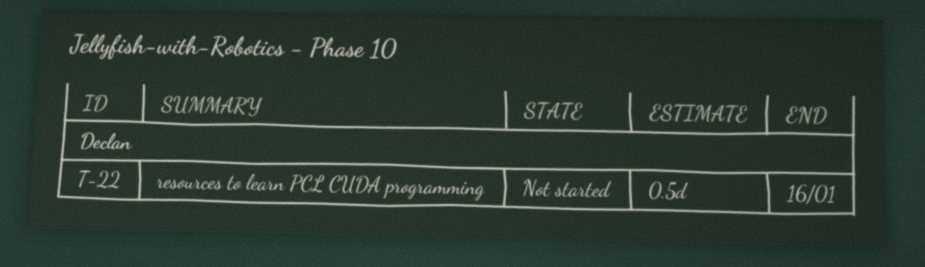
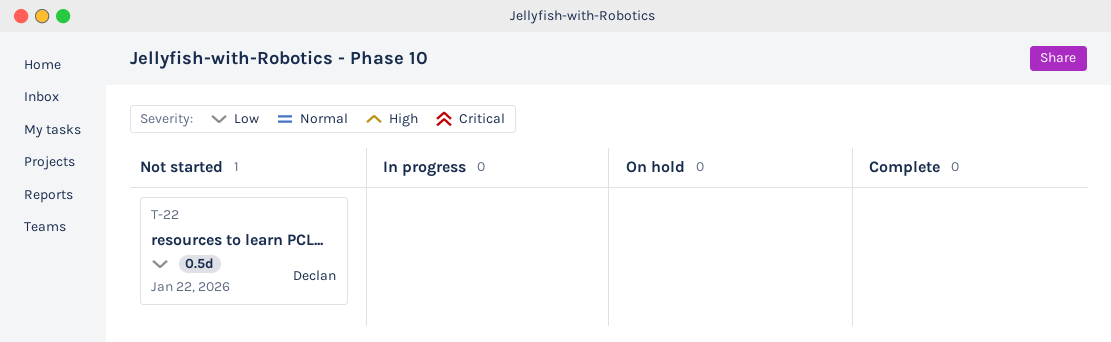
T-22, due: Jan 16 -> Jan 22

